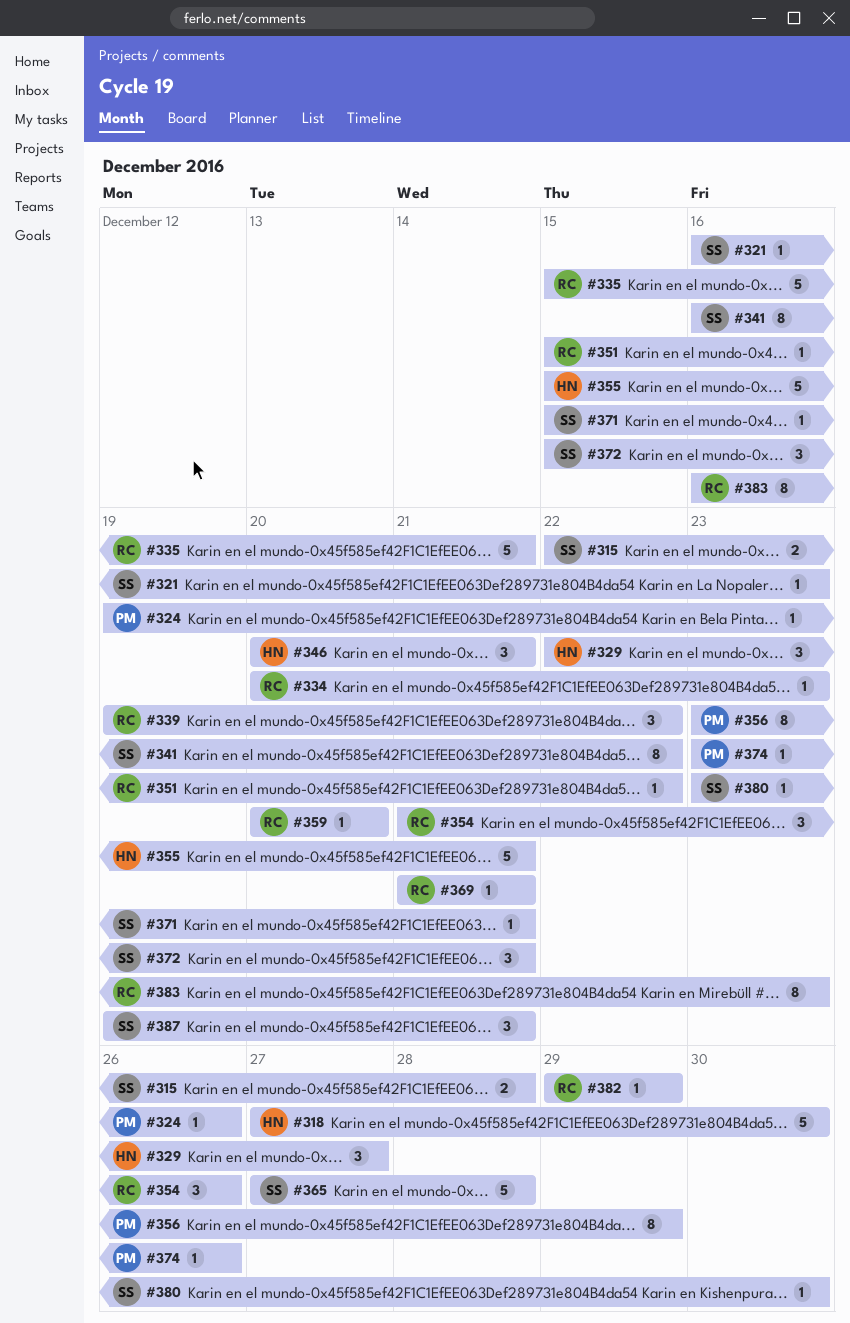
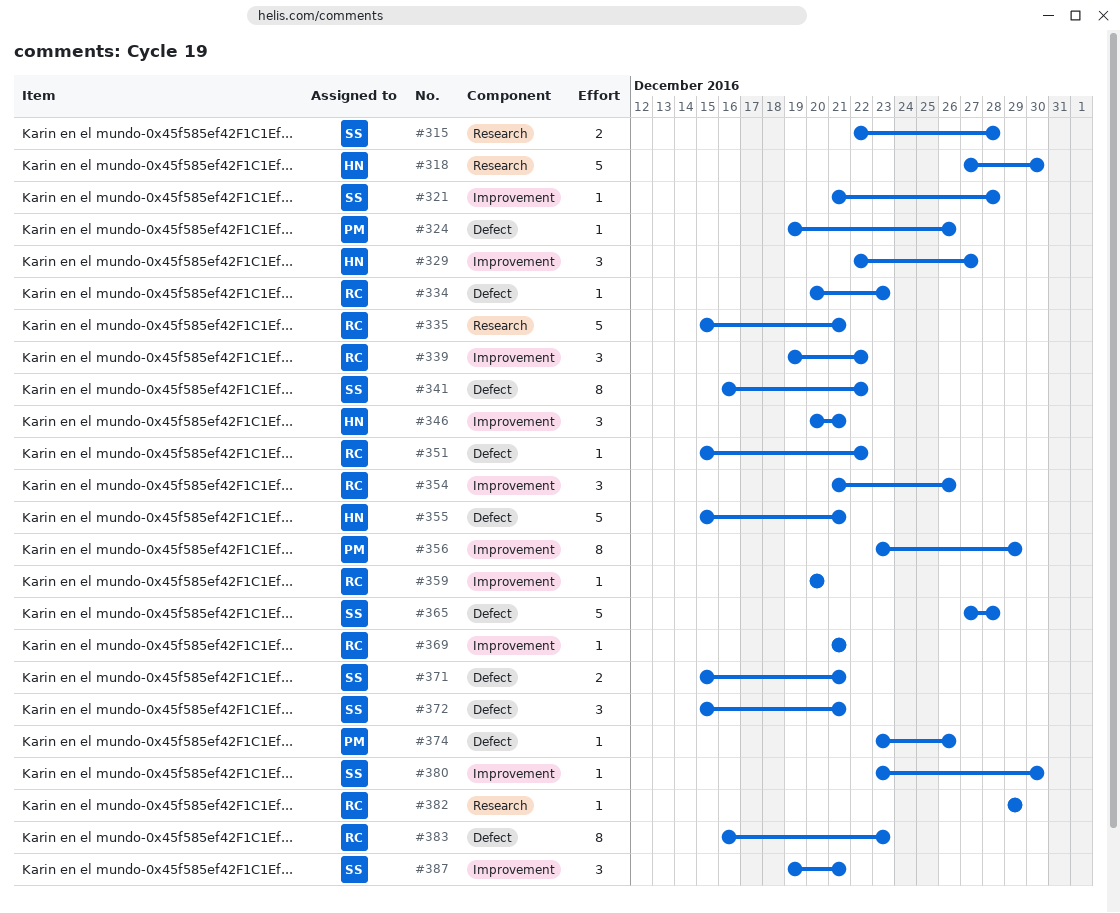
#321, start: Dec 16 -> Dec 21
#321, due: Dec 23 -> Dec 28
#371, estimate: 1 -> 2

